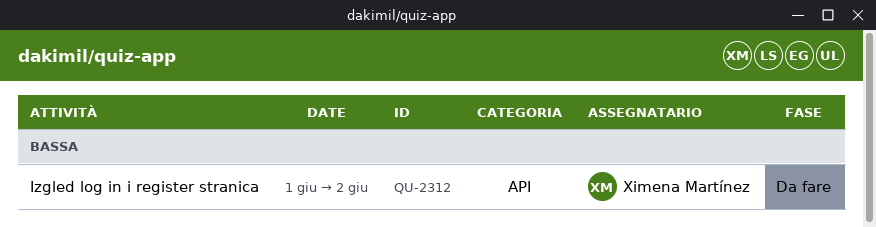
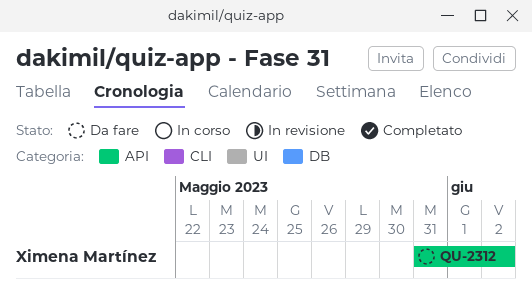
QU-2312, start: Jun 1 -> May 31

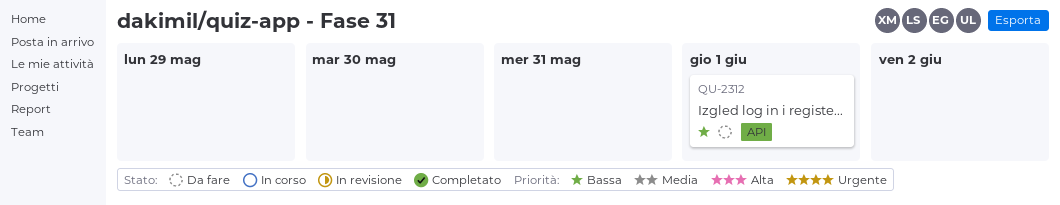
QU-2312, due: Jun 2 -> Jun 1

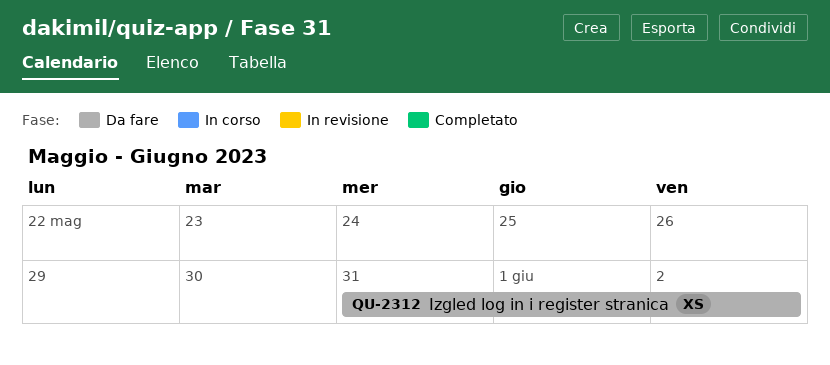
QU-2312, due: Jun 1 -> Jun 2

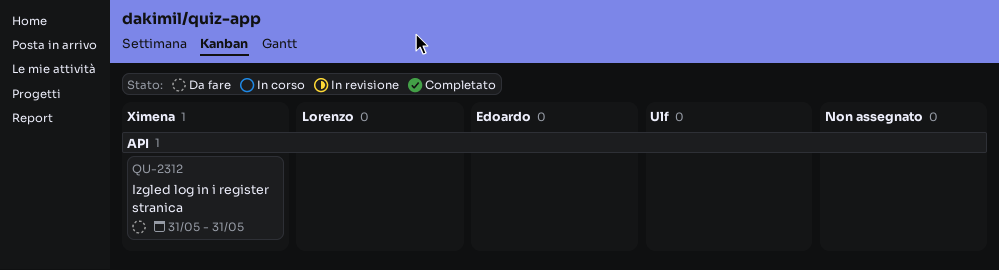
QU-2312, due: Jun 2 -> May 31

